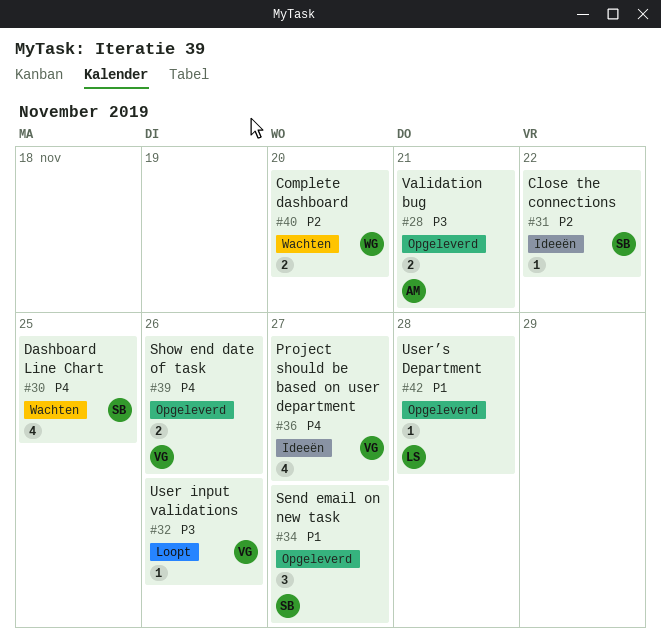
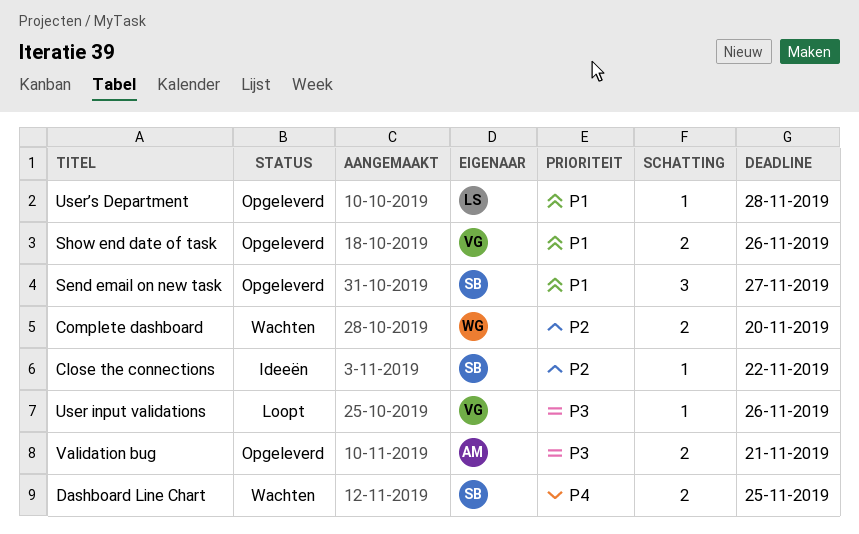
Dashboard Line Chart, estimate: 4 -> 2
Project should be based on user department: present -> none
Show end date of task, priority: P4 -> P1

